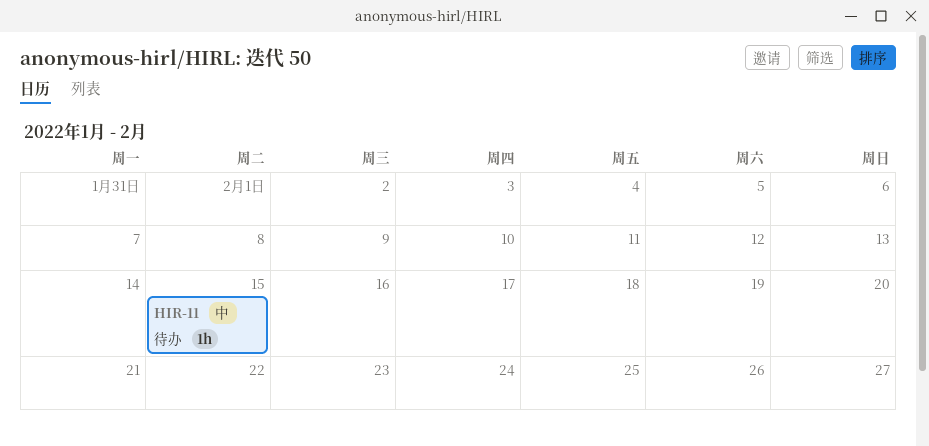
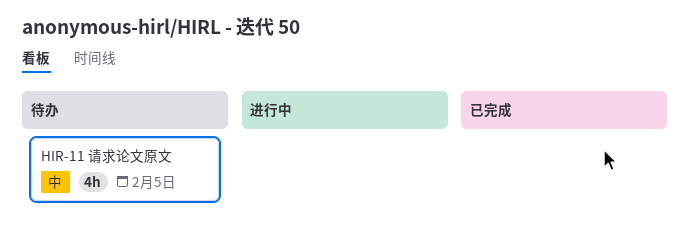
HIR-11, estimate: 1h -> 4h
HIR-11, due: Feb 15 -> Feb 5

